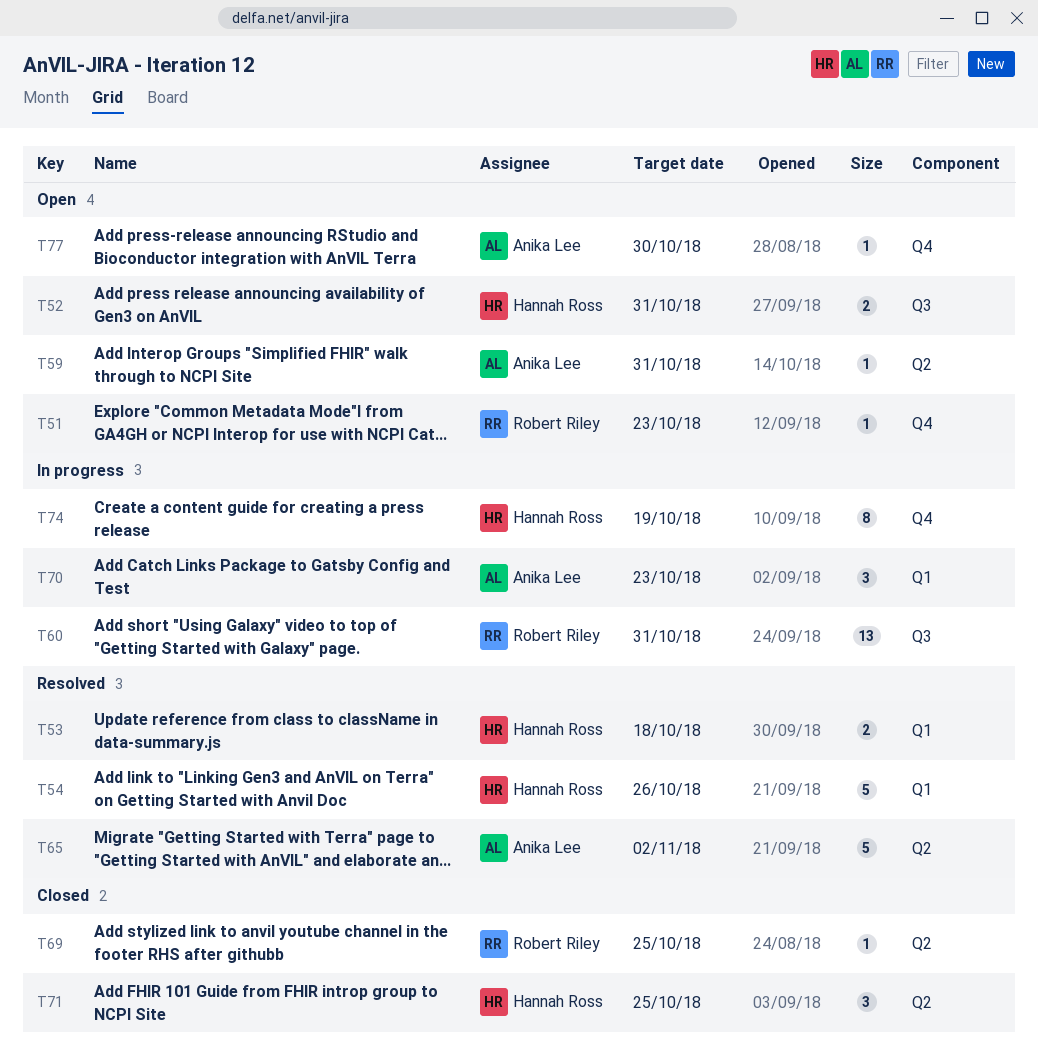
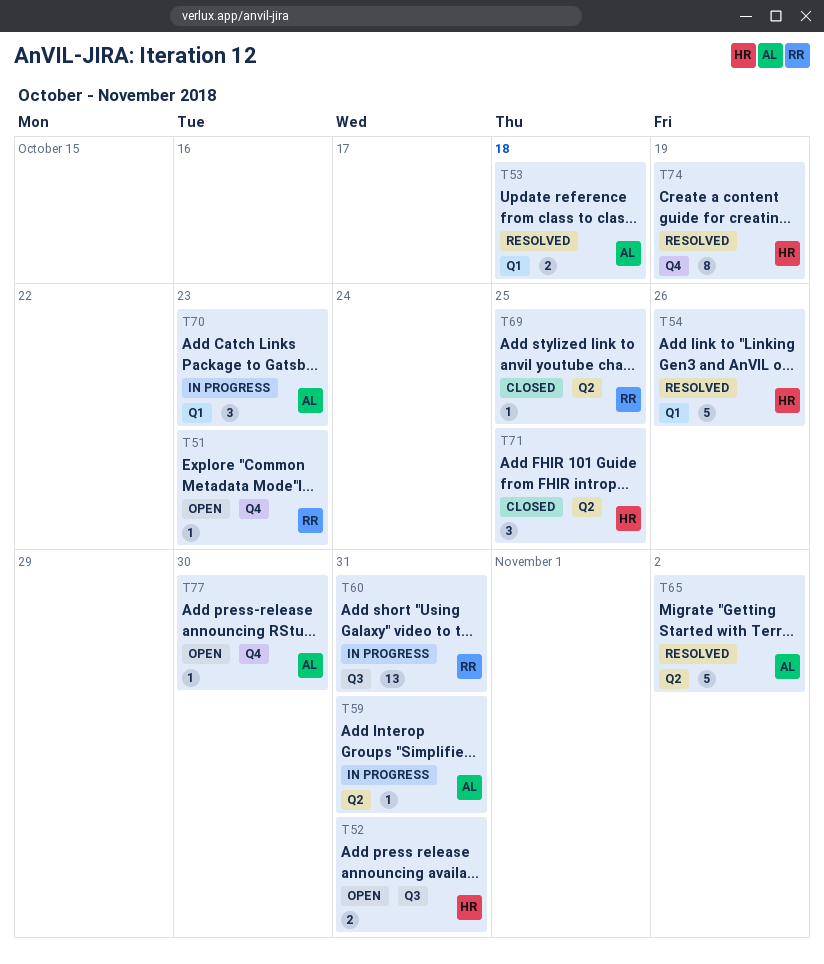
T53, owner: Hannah Ross -> Anika Lee
T59, status: Open -> In progress
T74, status: In progress -> Resolved

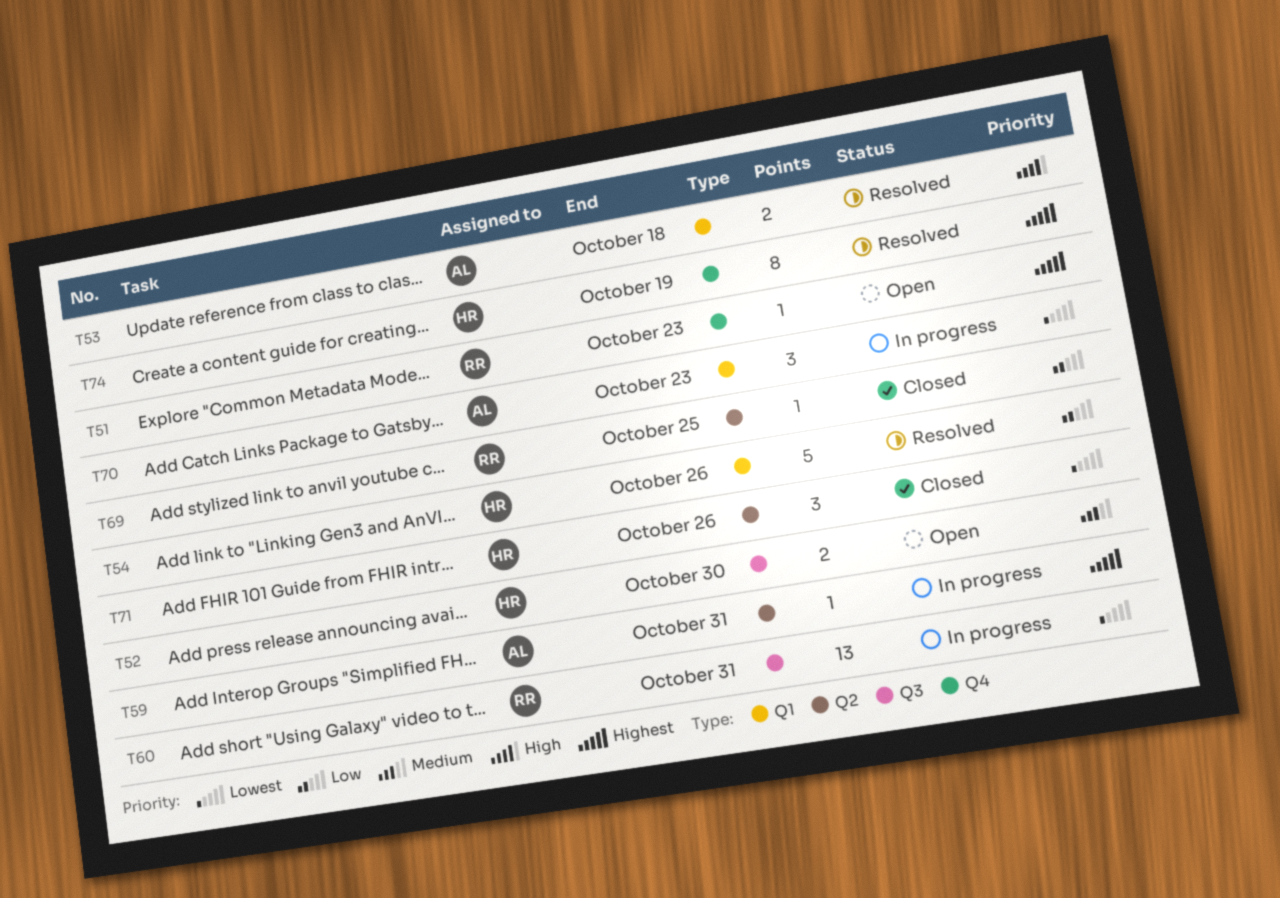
T52, due: Oct 31 -> Oct 30
T65: present -> none
T71, due: Oct 25 -> Oct 26
T77: present -> none

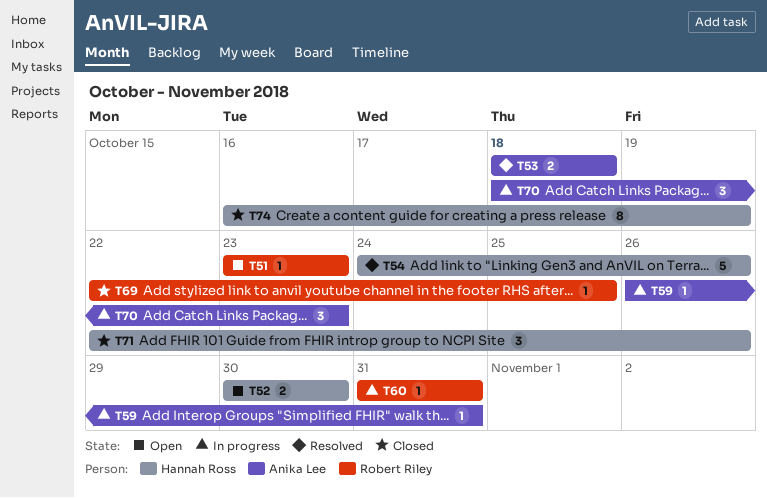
T60, estimate: 13 -> 1
T74, status: Resolved -> Closed

